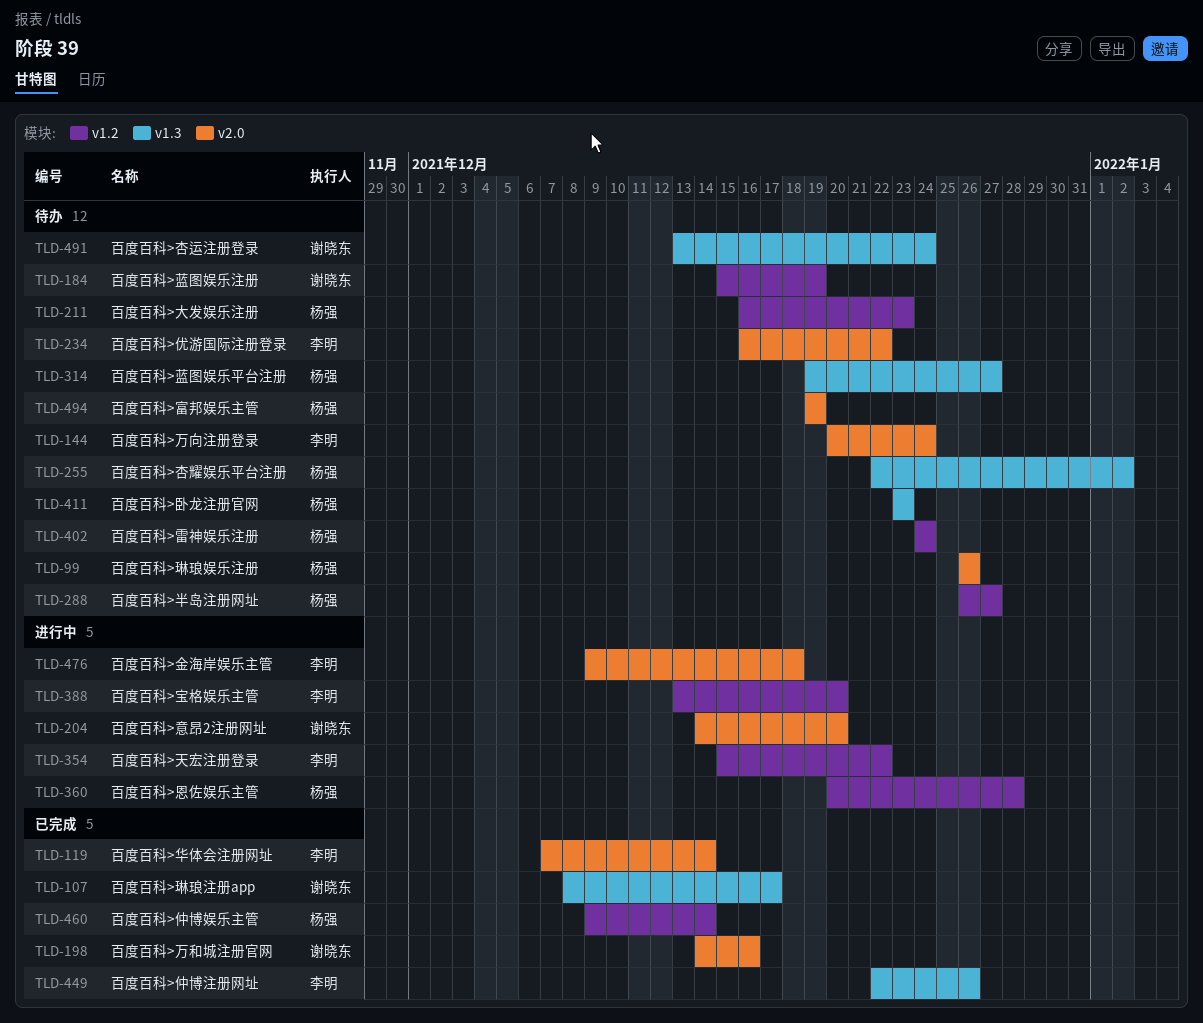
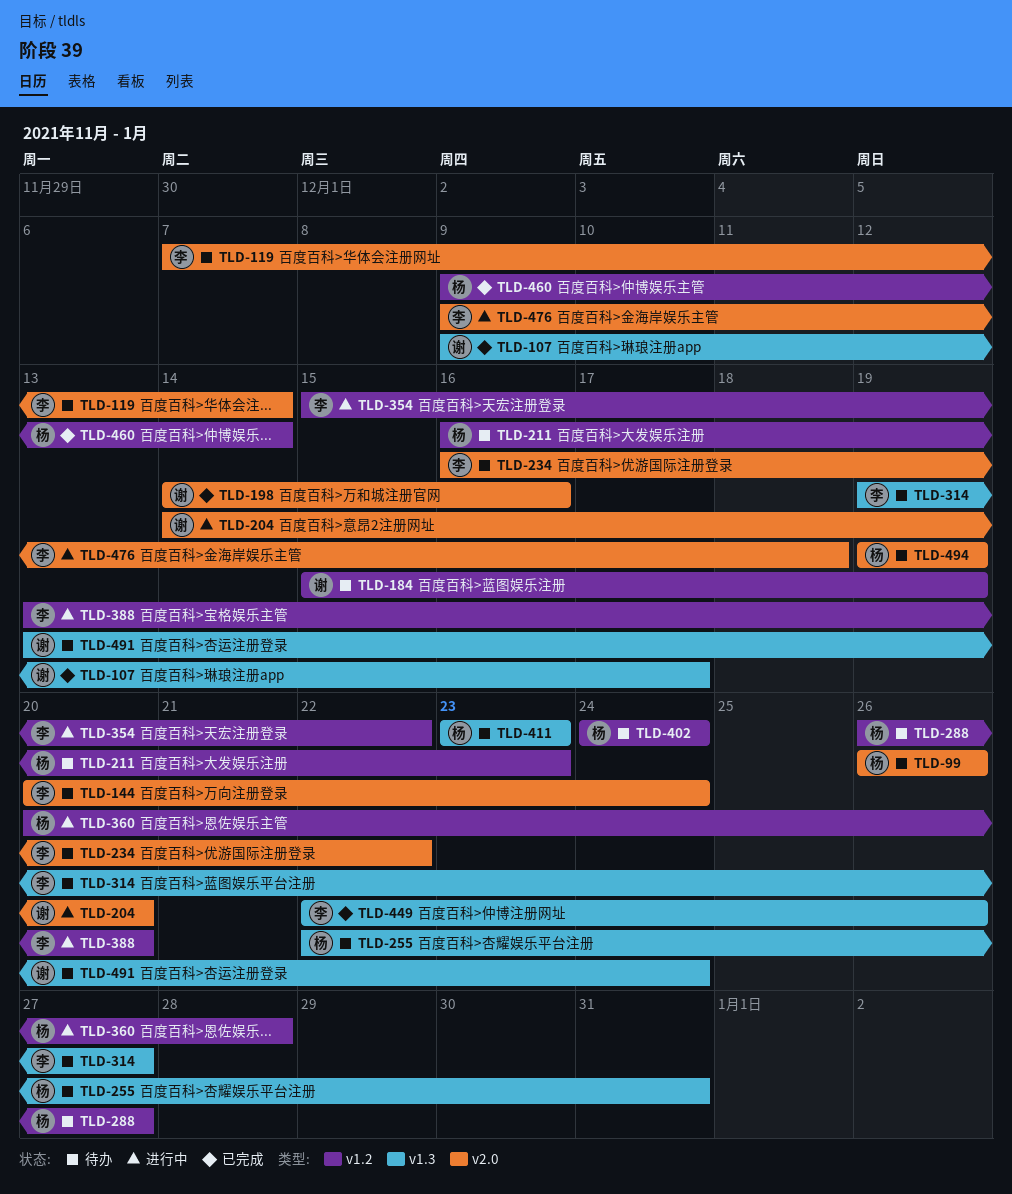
TLD-107, start: Dec 8 -> Dec 9
TLD-119, status: 已完成 -> 待办
TLD-255, due: Jan 2 -> Dec 31
TLD-314, owner: 杨强 -> 李明

